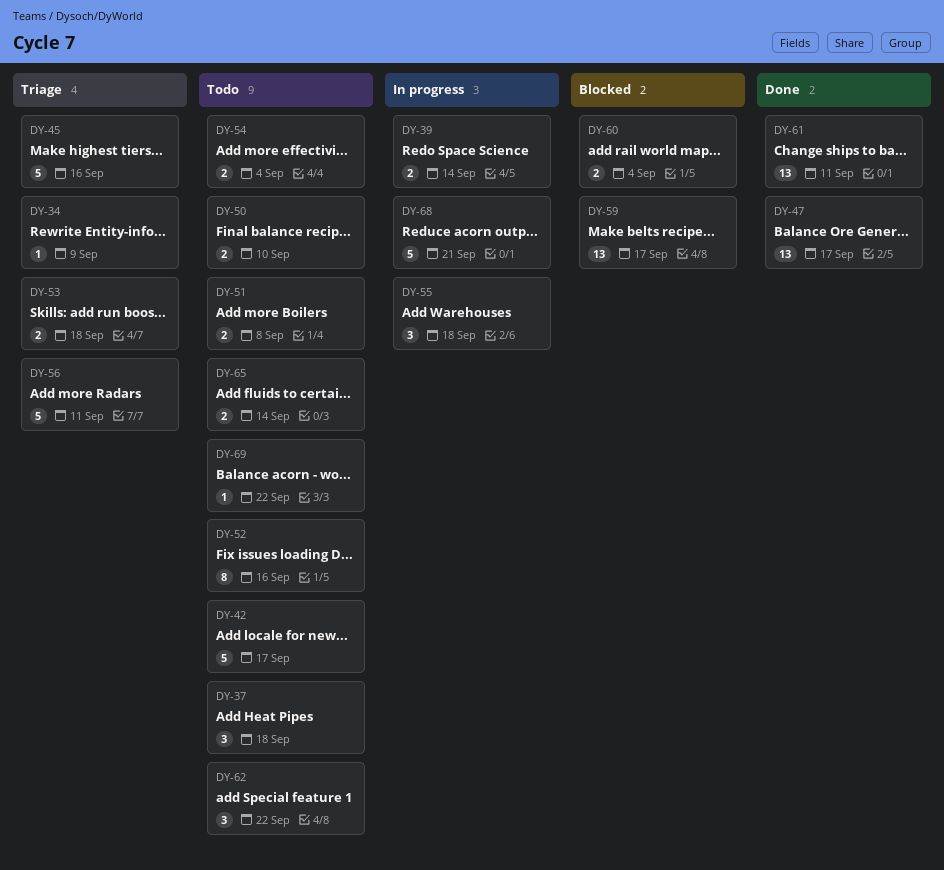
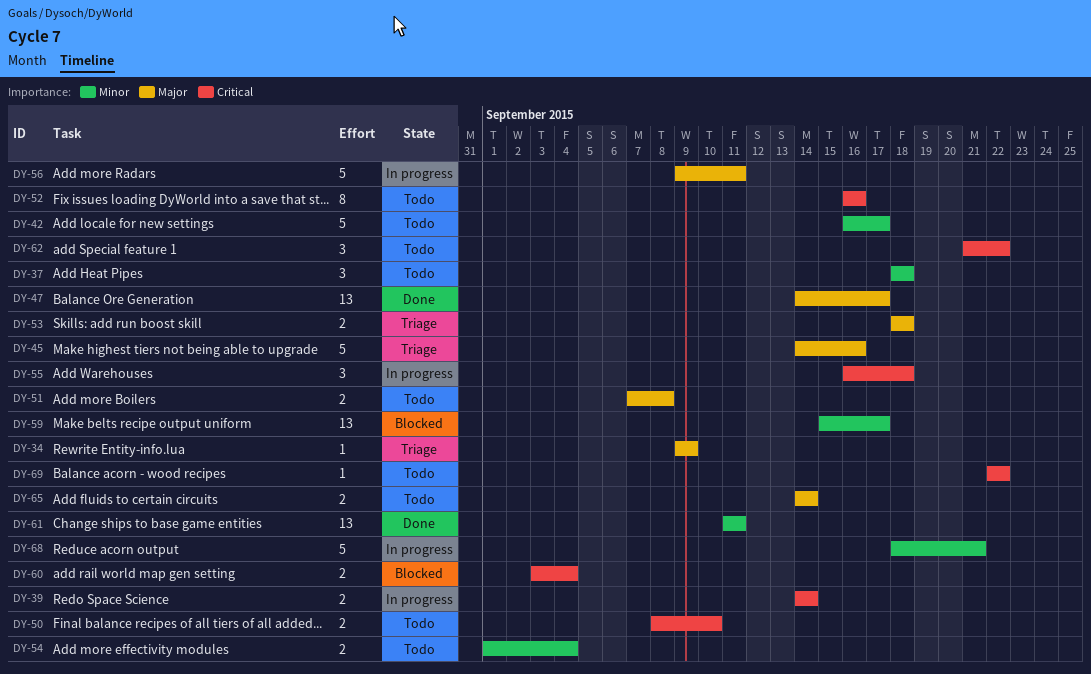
DY-56, status: Triage -> In progress

